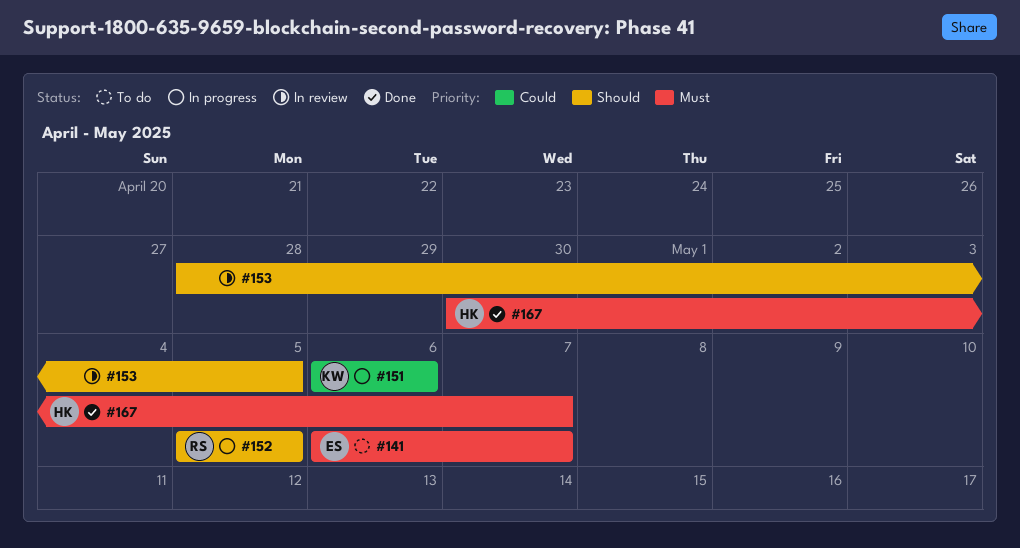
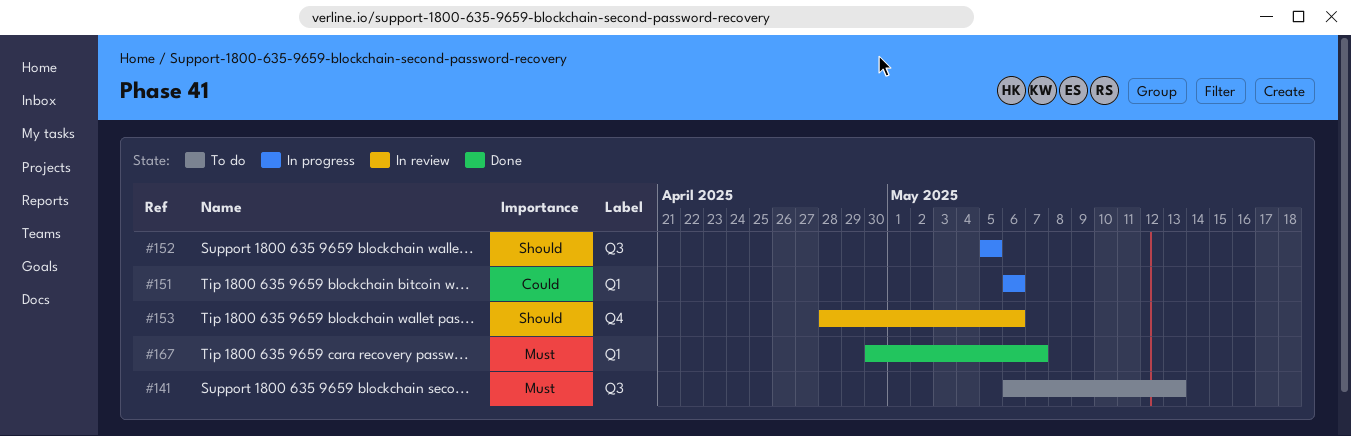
#141, due: May 7 -> May 13
#153, due: May 5 -> May 6

